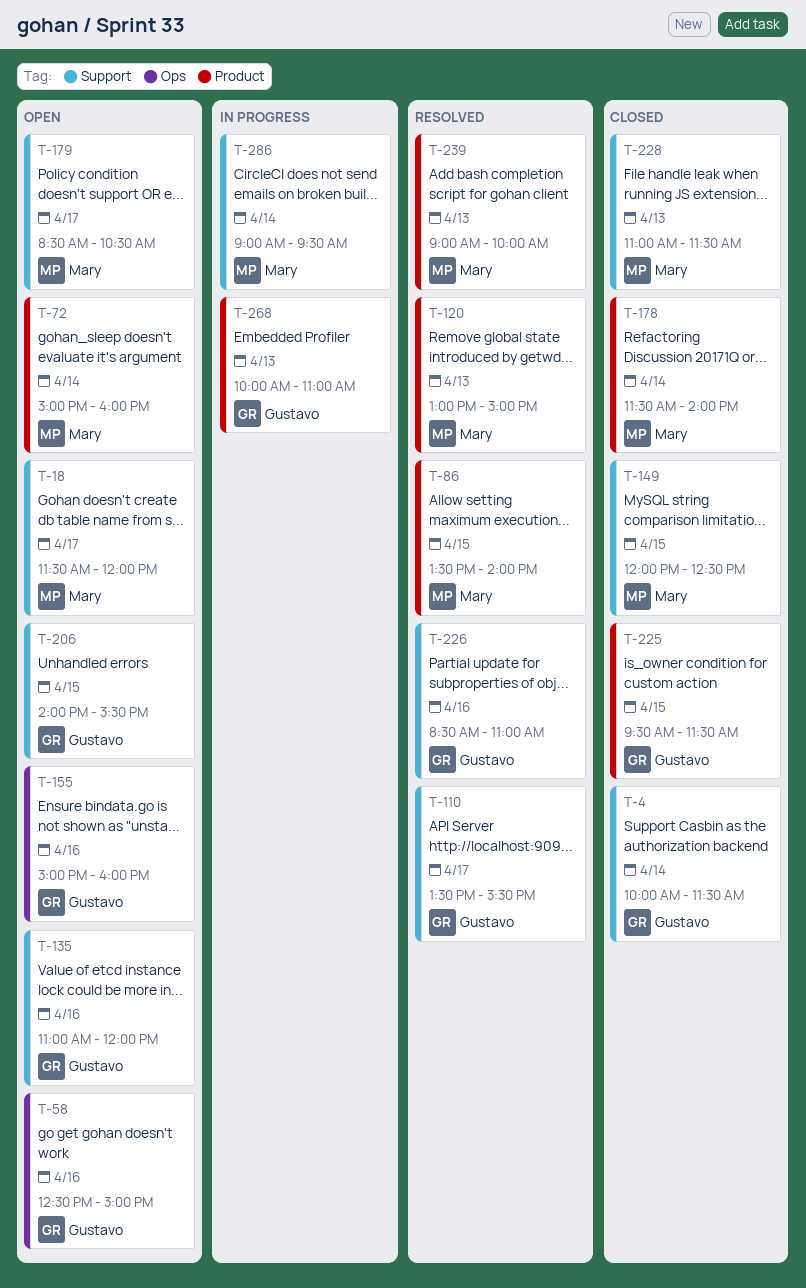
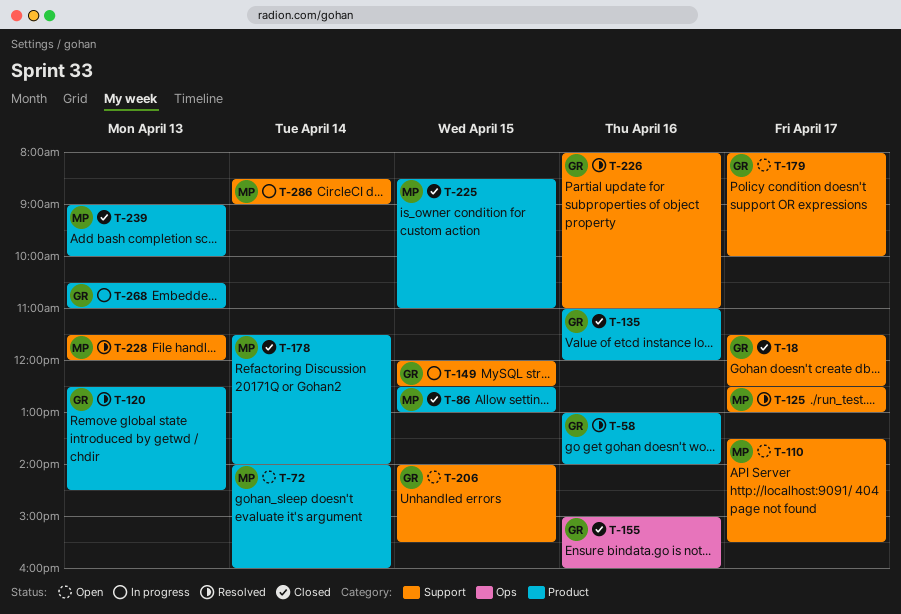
T-4: present -> none
T-18, status: Open -> Closed
T-18, owner: Mary -> Gustavo
T-18, ends: 12:00 -> 12:30
T-58, status: Open -> Resolved
T-58, label: Ops -> Product
T-58, begins: 12:30 -> 13:00
T-58, ends: 15:00 -> 14:00
T-72, begins: 15:00 -> 14:00
T-86, status: Resolved -> Closed
T-86, begins: 13:30 -> 12:30
T-86, ends: 14:00 -> 13:00
T-110, status: Resolved -> Open
T-110, owner: Gustavo -> Mary
T-120, owner: Mary -> Gustavo
T-120, begins: 13:00 -> 12:30
T-120, ends: 15:00 -> 14:30
T-125: none -> present
T-135, status: Open -> Closed
T-135, label: Support -> Product
T-149, status: Closed -> In progress
T-149, owner: Mary -> Gustavo
T-155, status: Open -> Closed
T-179, owner: Mary -> Gustavo
T-179, begins: 08:30 -> 08:00
T-179, ends: 10:30 -> 10:00
T-225, owner: Gustavo -> Mary
T-225, begins: 09:30 -> 08:30
T-225, ends: 11:30 -> 11:00
T-226, begins: 08:30 -> 08:00
T-228, status: Closed -> Resolved
T-228, begins: 11:00 -> 11:30
T-228, ends: 11:30 -> 12:00
T-239, status: Resolved -> Closed
T-268, begins: 10:00 -> 10:30
T-286, begins: 09:00 -> 08:30
T-286, ends: 09:30 -> 09:00

